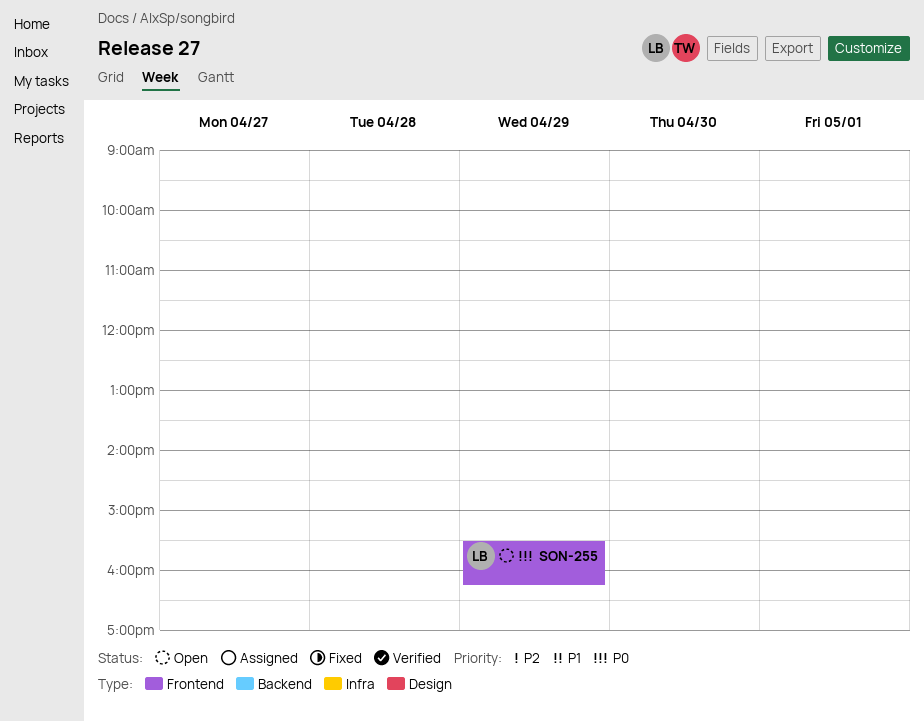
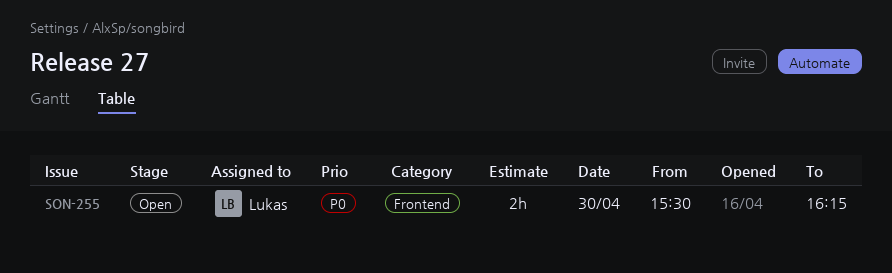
SON-255, day: Apr 29 -> Apr 30

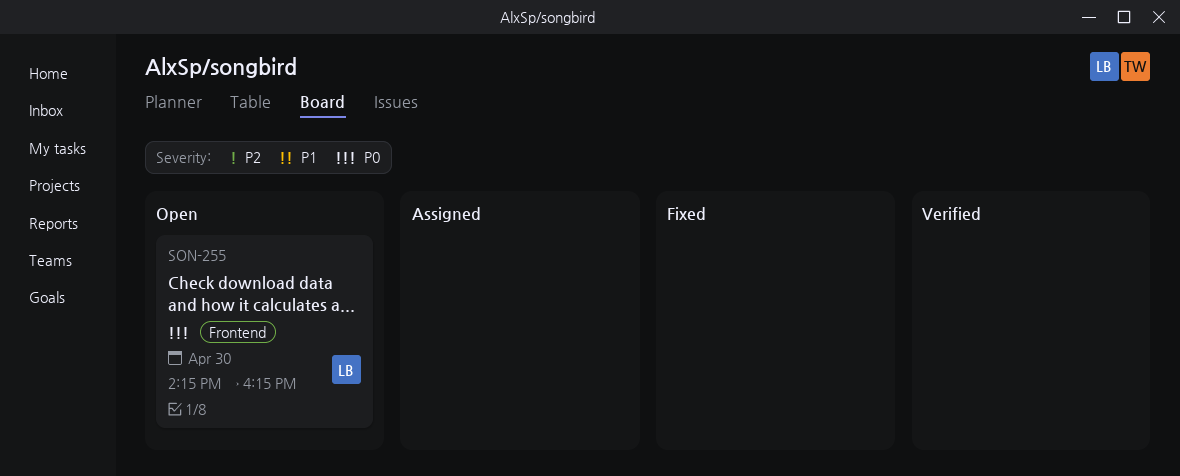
SON-255, begins: 15:30 -> 14:15

